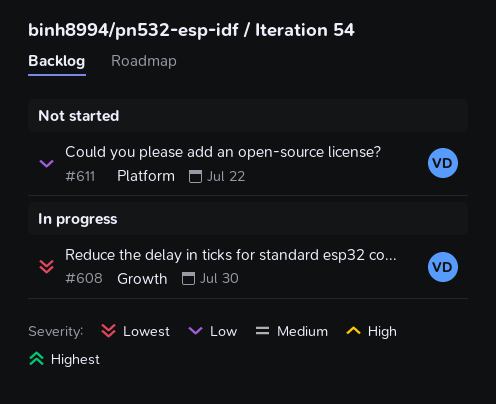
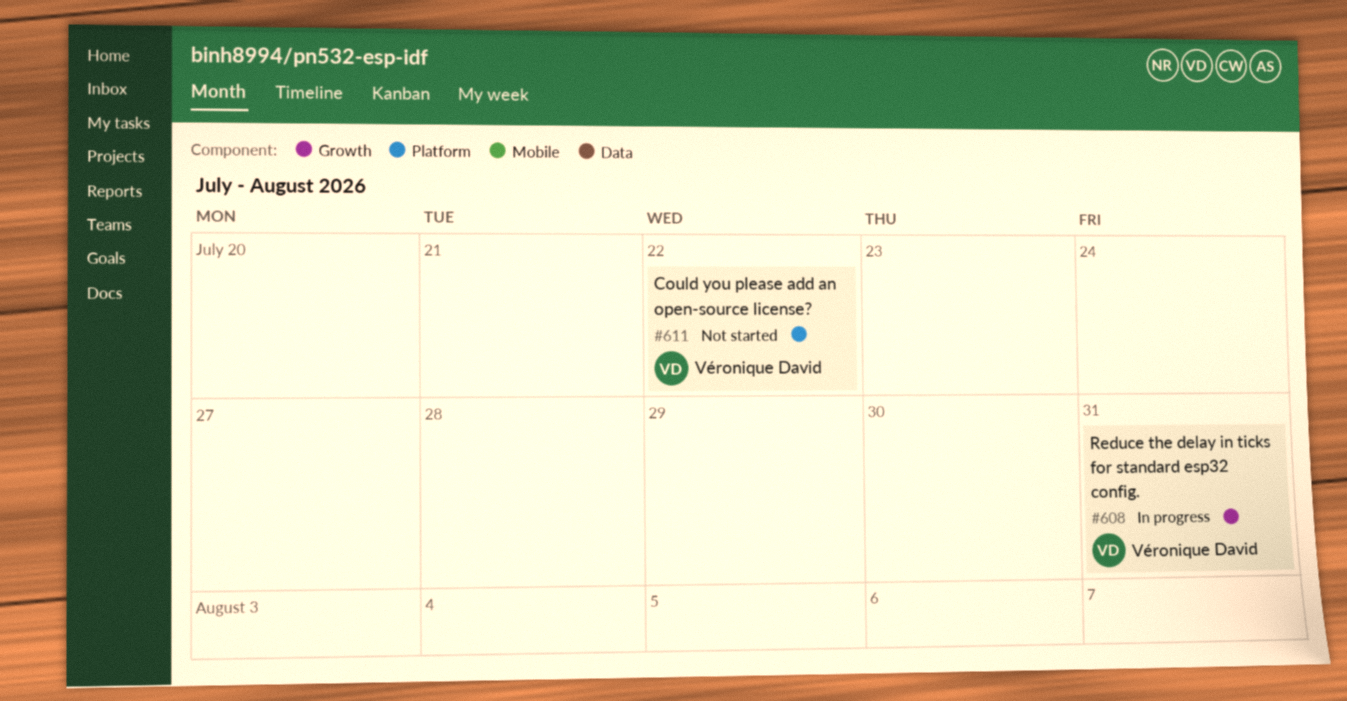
#608, due: Jul 30 -> Jul 31

